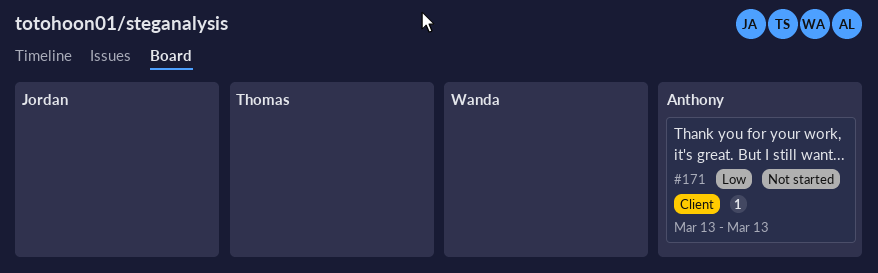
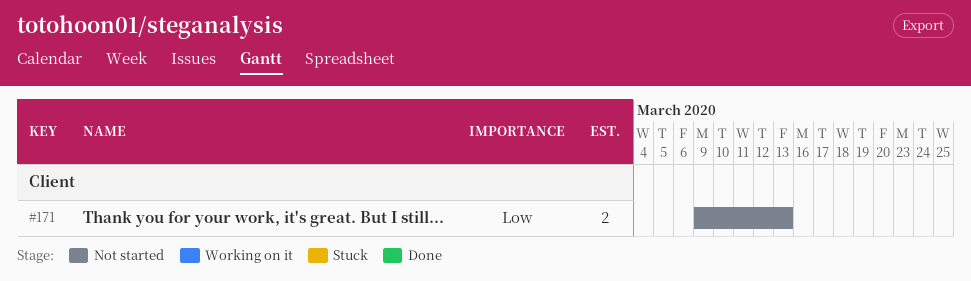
#171, estimate: 1 -> 2
#171, start: Mar 13 -> Mar 9

